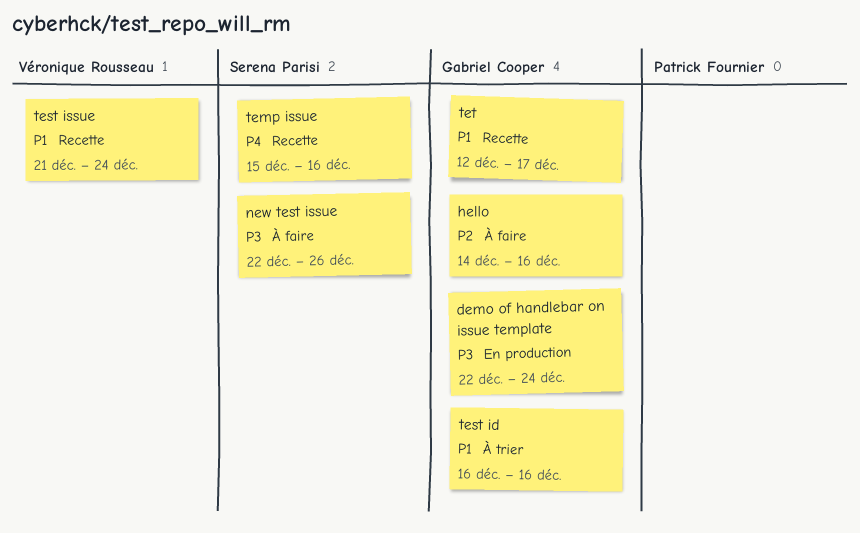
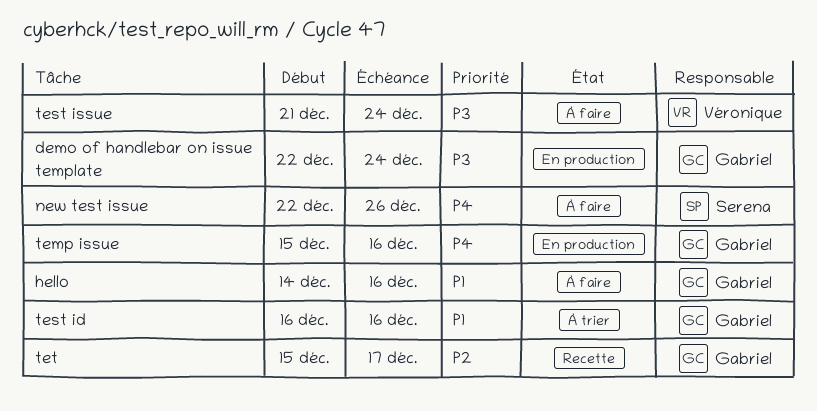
hello, priority: P2 -> P1
new test issue, priority: P3 -> P4
temp issue, status: Recette -> En production
temp issue, owner: Serena Parisi -> Gabriel Cooper
test issue, status: Recette -> À faire
test issue, priority: P1 -> P3
tet, priority: P1 -> P2
tet, start: Dec 12 -> Dec 15

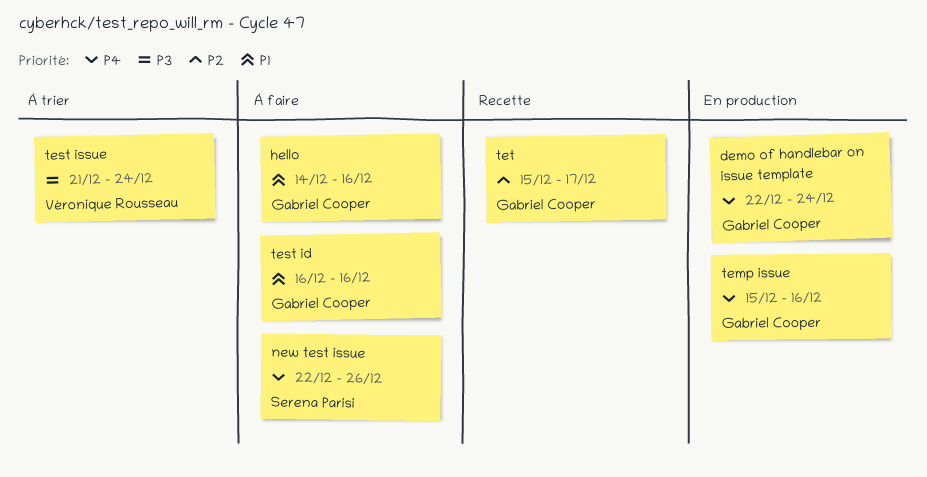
demo of handlebar on issue template, priority: P3 -> P4
test id, status: À trier -> À faire
test issue, status: À faire -> À trier

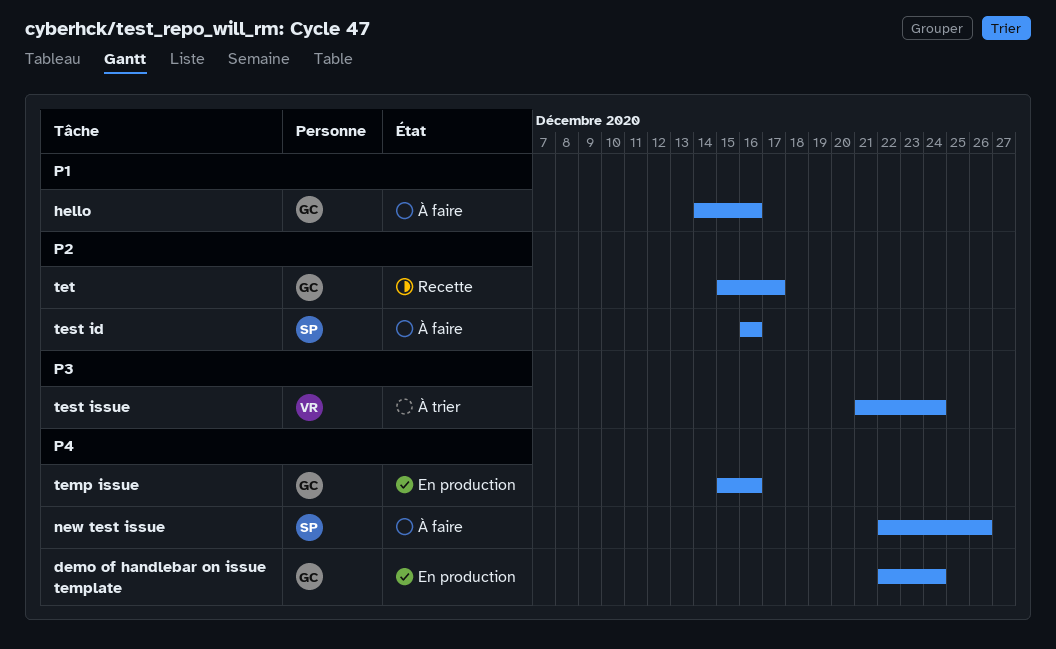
test id, owner: Gabriel Cooper -> Serena Parisi
test id, priority: P1 -> P2

